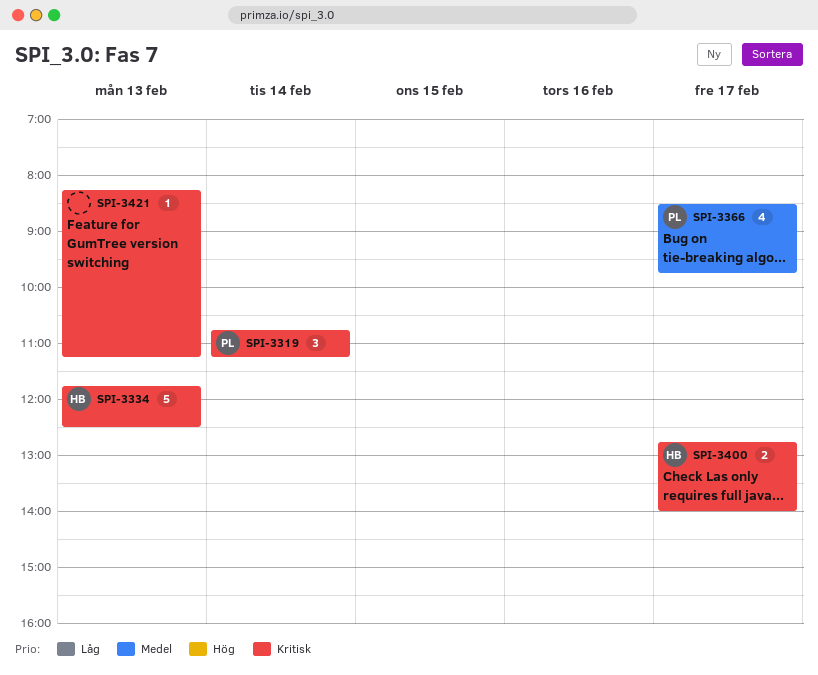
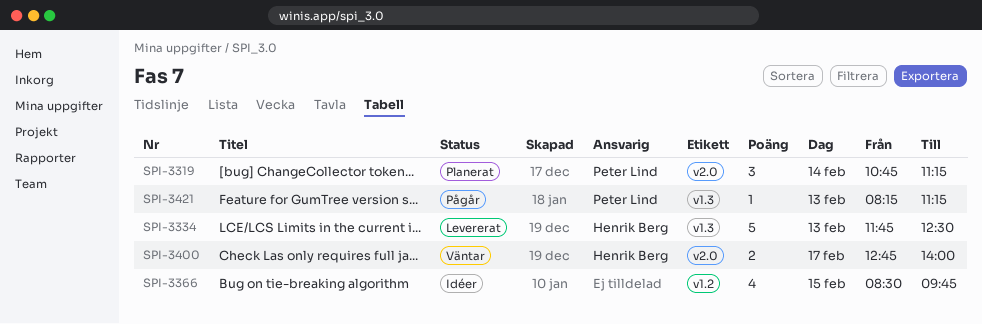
SPI-3366, owner: Peter Lind -> none
SPI-3366, day: Feb 17 -> Feb 15
SPI-3421, owner: none -> Peter Lind

